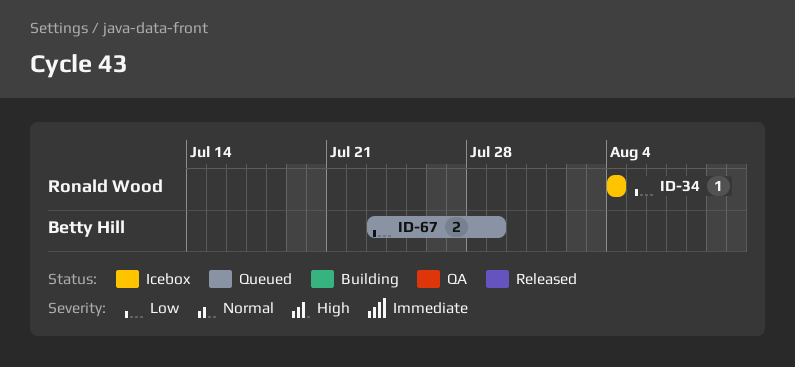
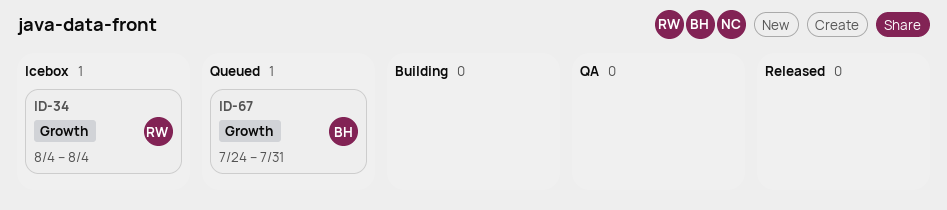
ID-67, start: Jul 23 -> Jul 24
ID-67, due: Jul 29 -> Jul 31

